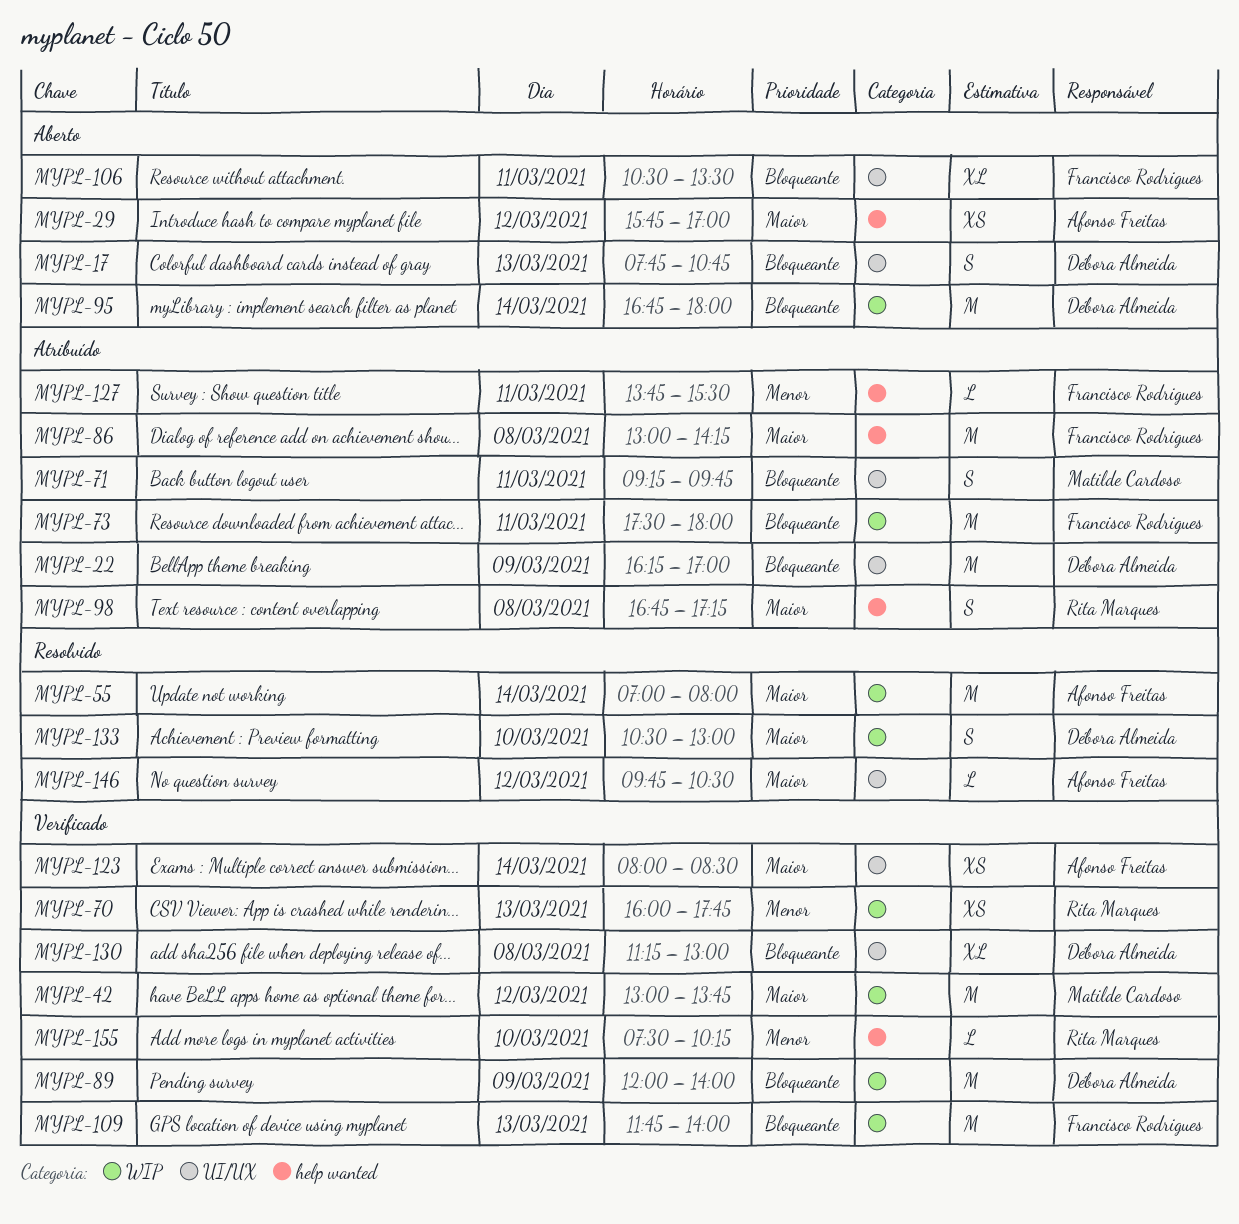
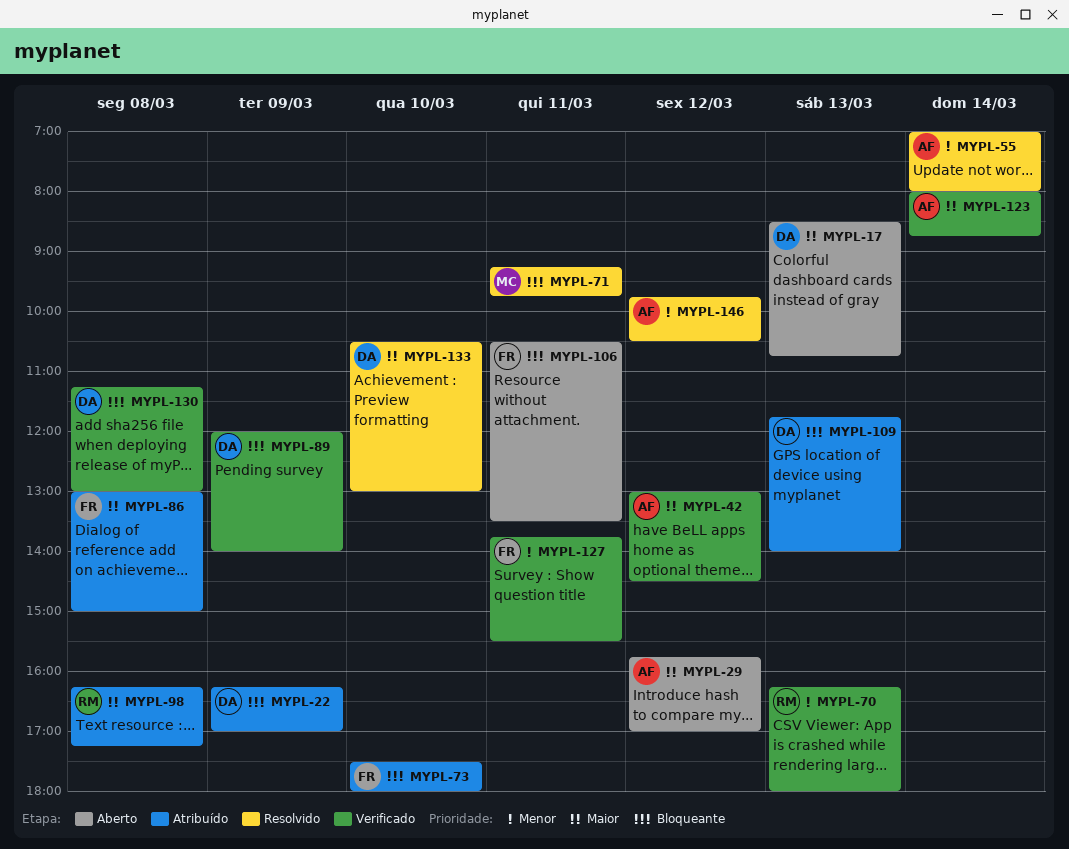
MYPL-17, priority: Bloqueante -> Maior
MYPL-17, begins: 07:45 -> 08:30
MYPL-42, owner: Matilde Cardoso -> Afonso Freitas
MYPL-42, ends: 13:45 -> 14:30
MYPL-55, priority: Maior -> Menor
MYPL-70, begins: 16:00 -> 16:15
MYPL-70, ends: 17:45 -> 18:00
MYPL-71, status: Atribuído -> Resolvido
MYPL-73, day: Mar 11 -> Mar 10
MYPL-86, ends: 14:15 -> 15:00
MYPL-95: present -> none
MYPL-98, begins: 16:45 -> 16:15
MYPL-109, status: Verificado -> Atribuído
MYPL-109, owner: Francisco Rodrigues -> Débora Almeida
MYPL-123, ends: 08:30 -> 08:45
MYPL-127, status: Atribuído -> Verificado
MYPL-146, priority: Maior -> Menor
MYPL-155: present -> none

